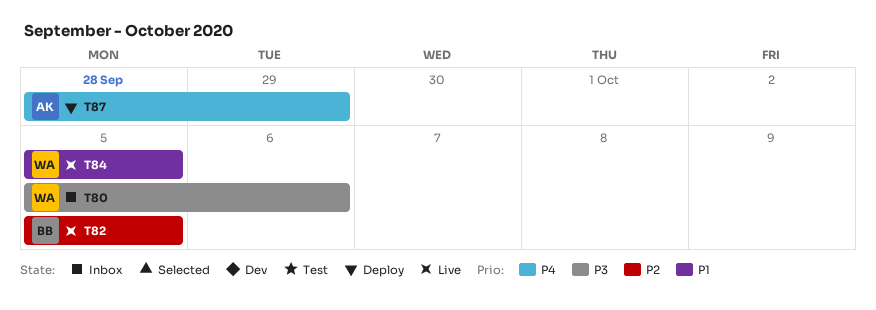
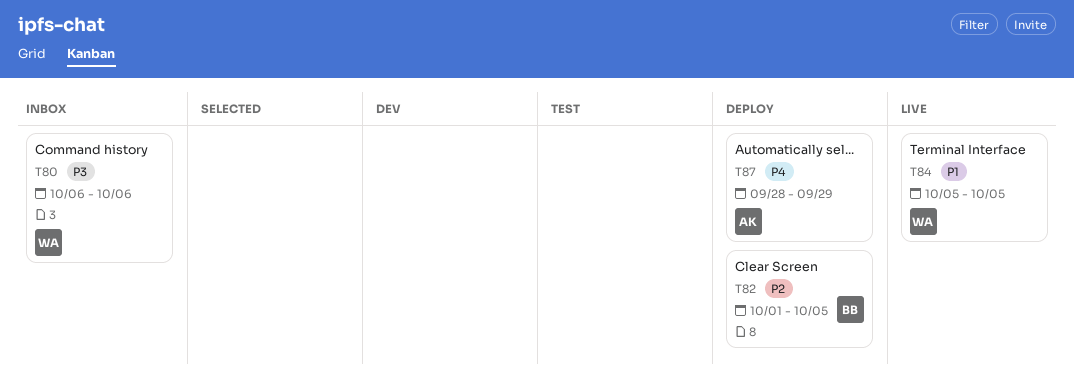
T80, start: Oct 5 -> Oct 6
T82, status: Live -> Deploy
T82, start: Oct 5 -> Oct 1

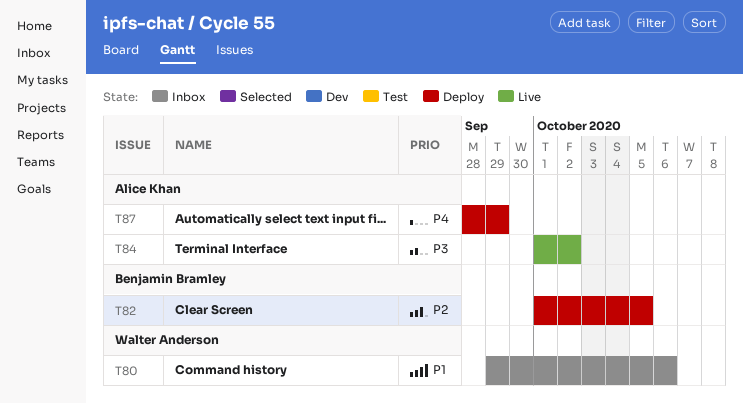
T80, priority: P3 -> P1
T80, start: Oct 6 -> Sep 29
T84, owner: Walter Anderson -> Alice Khan
T84, priority: P1 -> P3
T84, start: Oct 5 -> Oct 1
T84, due: Oct 5 -> Oct 2

